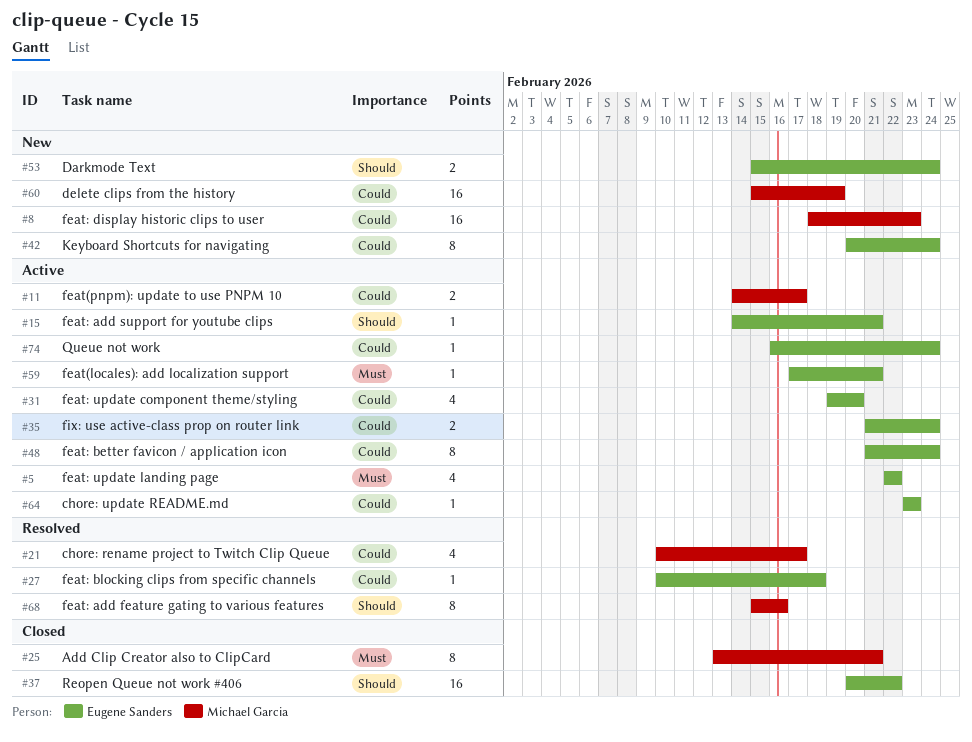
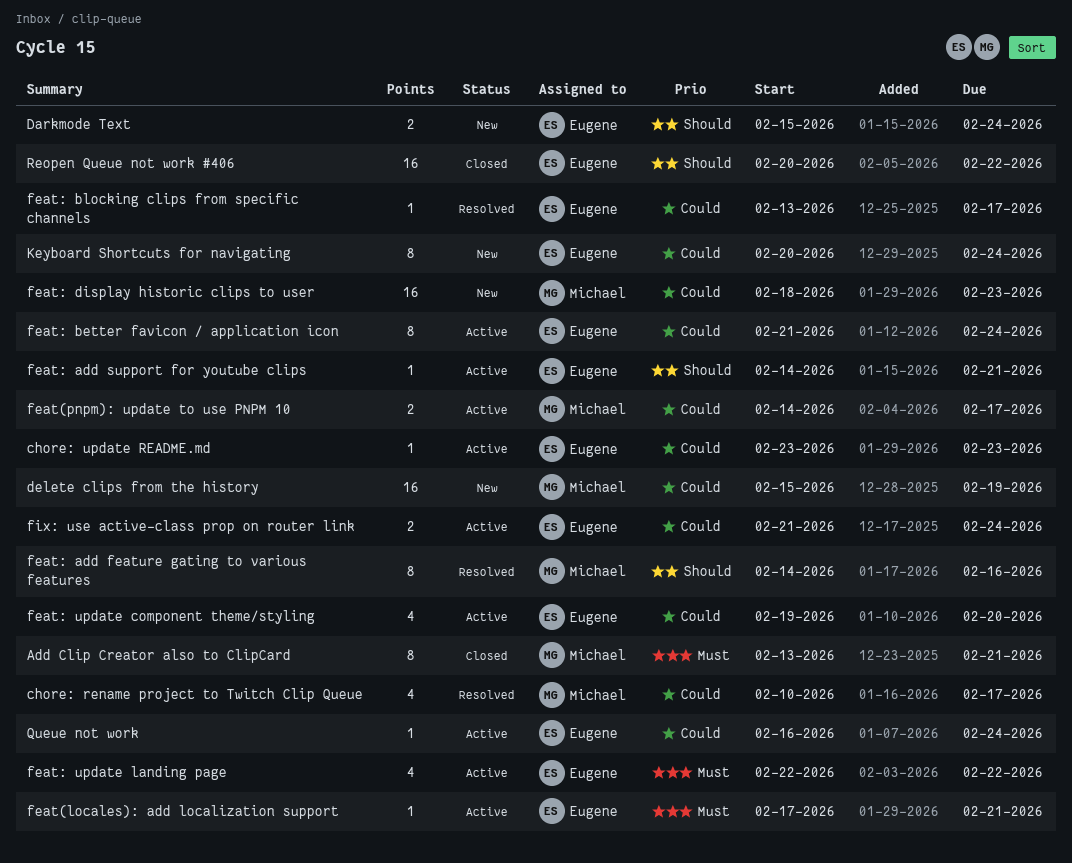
feat: add feature gating to various features, start: Feb 15 -> Feb 14
feat: blocking clips from specific channels, start: Feb 10 -> Feb 13
feat: blocking clips from specific channels, due: Feb 18 -> Feb 17

